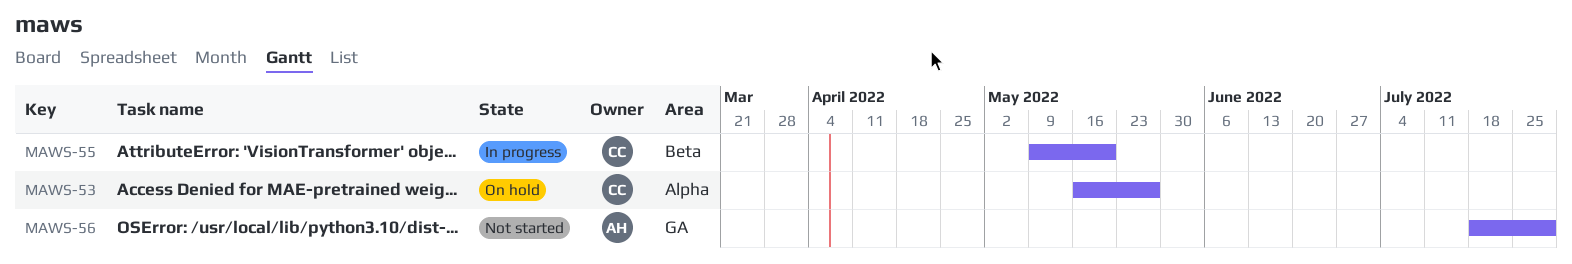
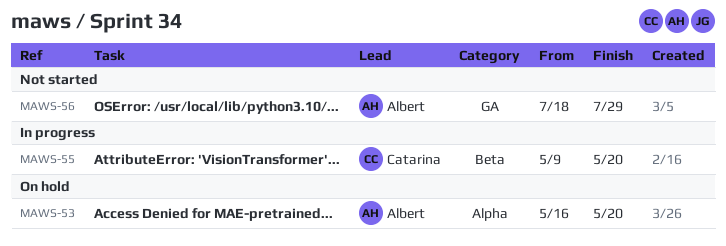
MAWS-53, owner: Catarina -> Albert
MAWS-53, due: May 27 -> May 20

